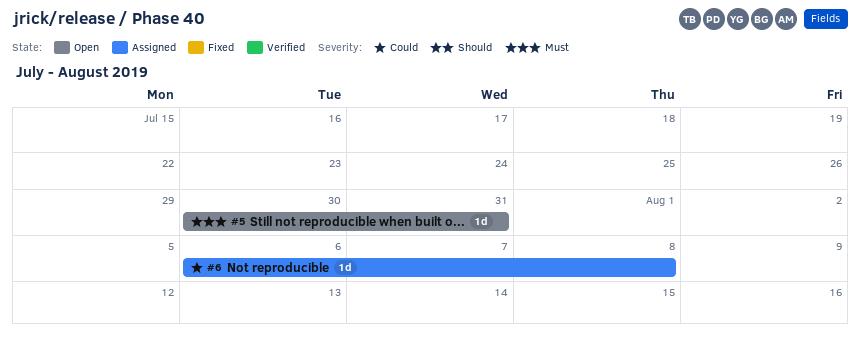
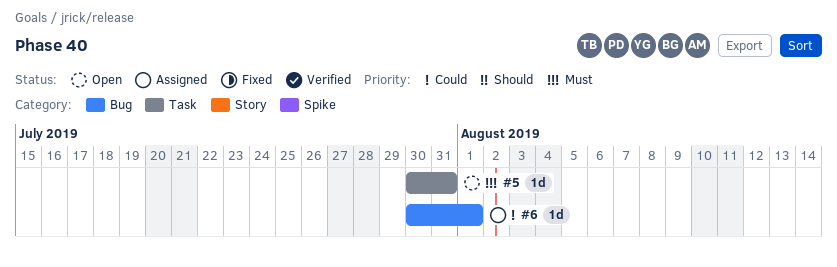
#6, start: Aug 6 -> Jul 30
#6, due: Aug 8 -> Aug 1

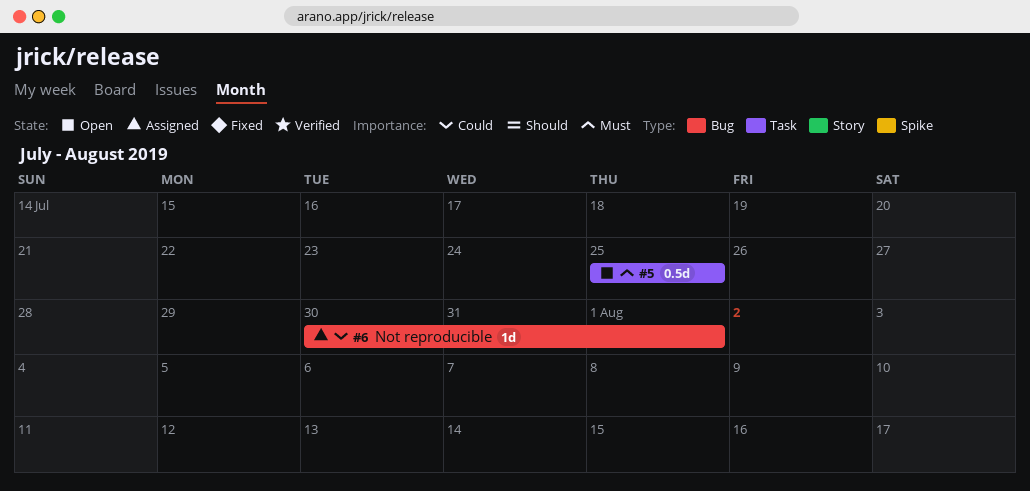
#5, estimate: 1d -> 0.5d
#5, start: Jul 30 -> Jul 25
#5, due: Jul 31 -> Jul 25

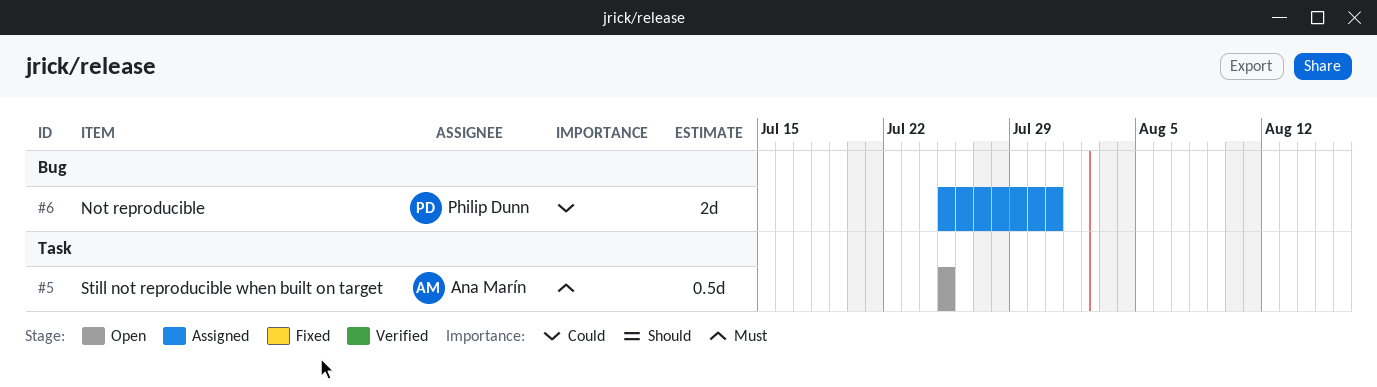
#6, estimate: 1d -> 2d
#6, start: Jul 30 -> Jul 25
#6, due: Aug 1 -> Jul 31

